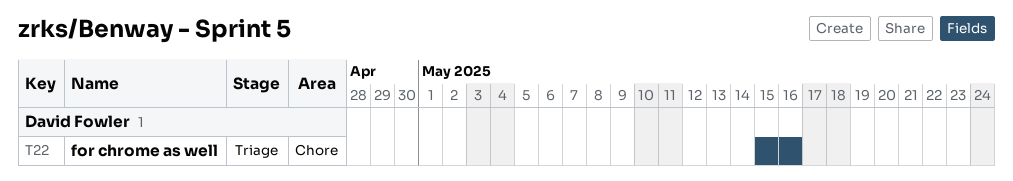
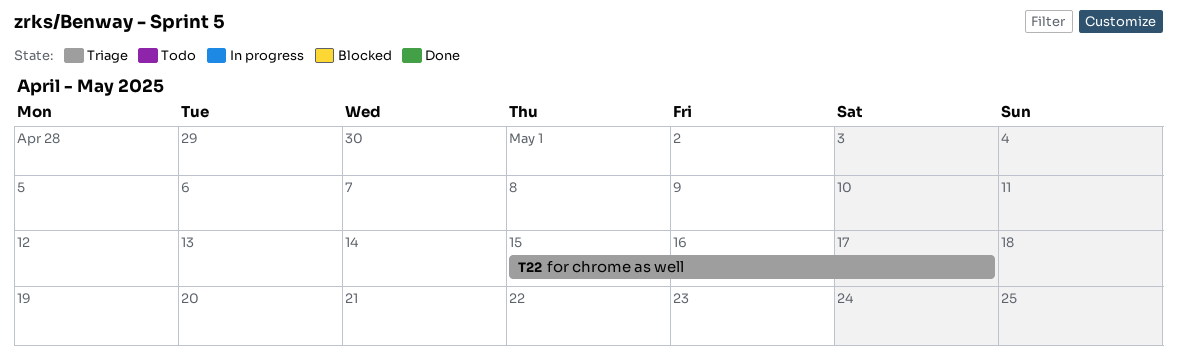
T22, due: May 16 -> May 17

